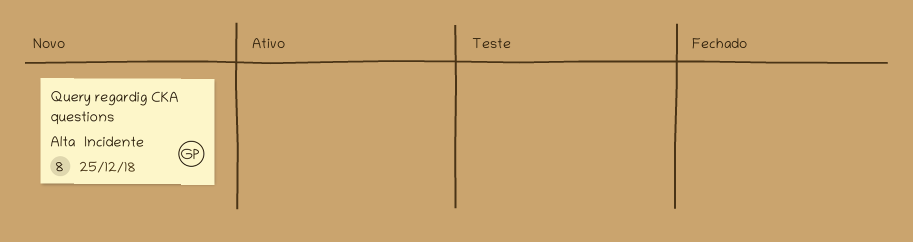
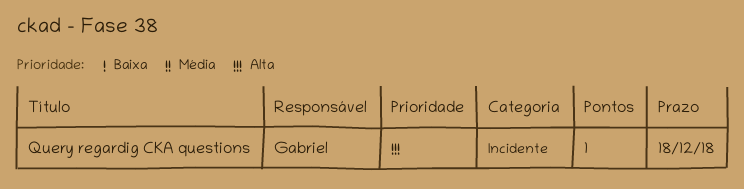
Query regardig CKA questions, estimate: 8 -> 1
Query regardig CKA questions, due: Dec 25 -> Dec 18

